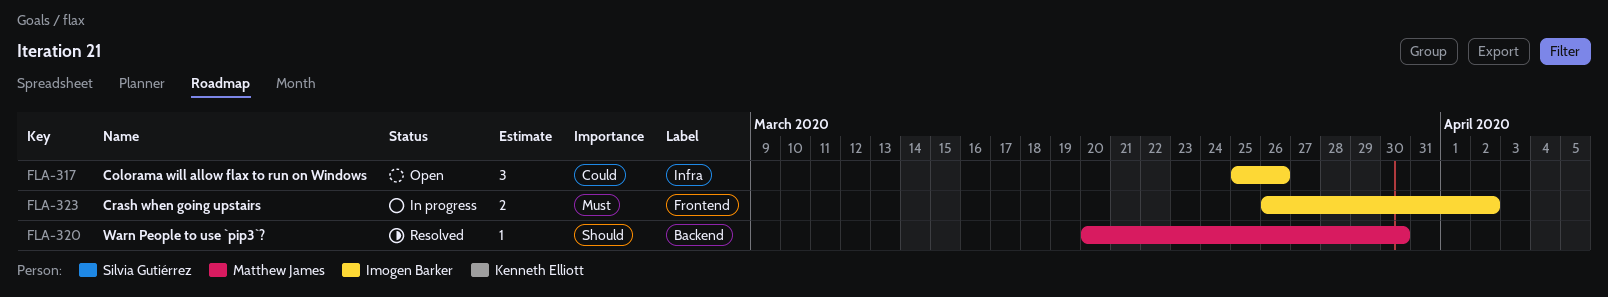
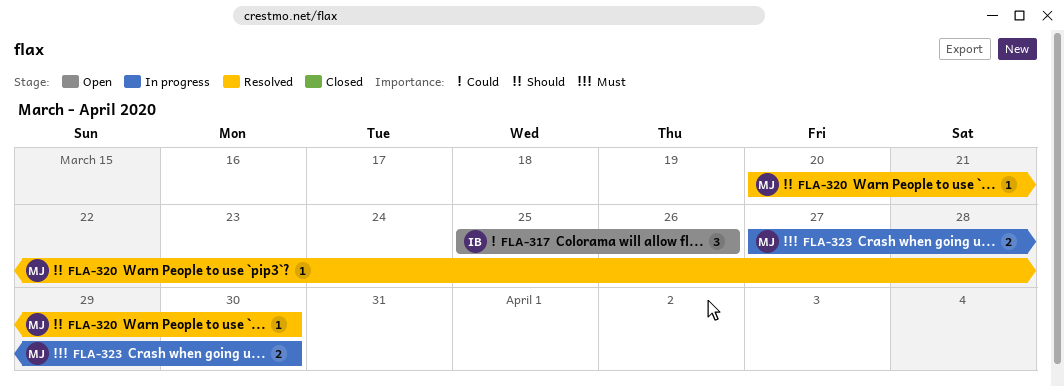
FLA-323, owner: Imogen Barker -> Matthew James
FLA-323, start: Mar 26 -> Mar 27
FLA-323, due: Apr 2 -> Mar 30

